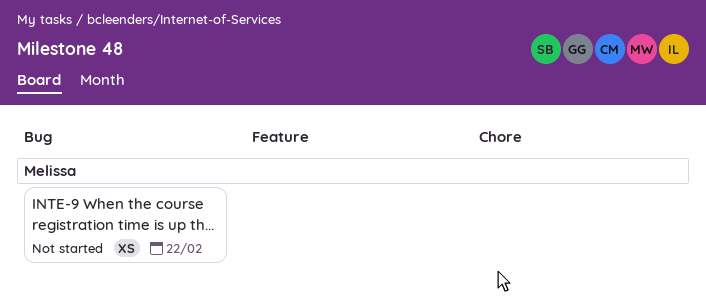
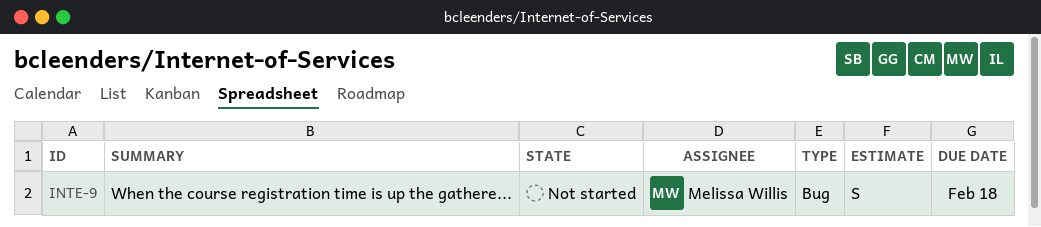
INTE-9, estimate: XS -> S
INTE-9, due: Feb 22 -> Feb 18

